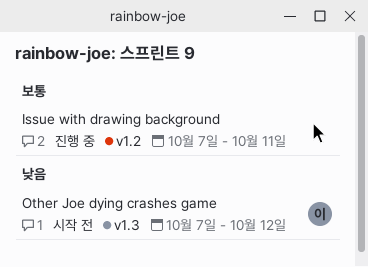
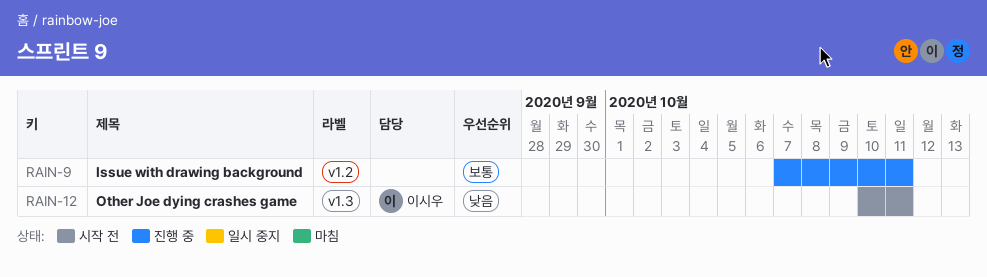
Other Joe dying crashes game, start: Oct 7 -> Oct 10
Other Joe dying crashes game, due: Oct 12 -> Oct 11

